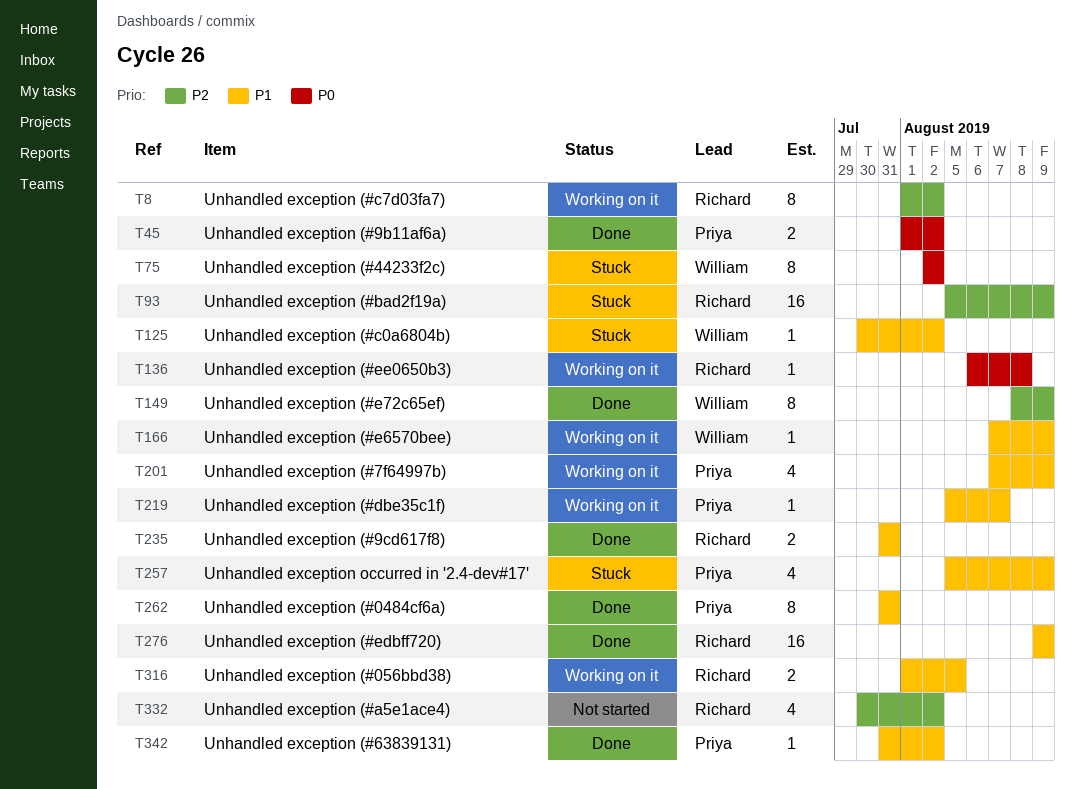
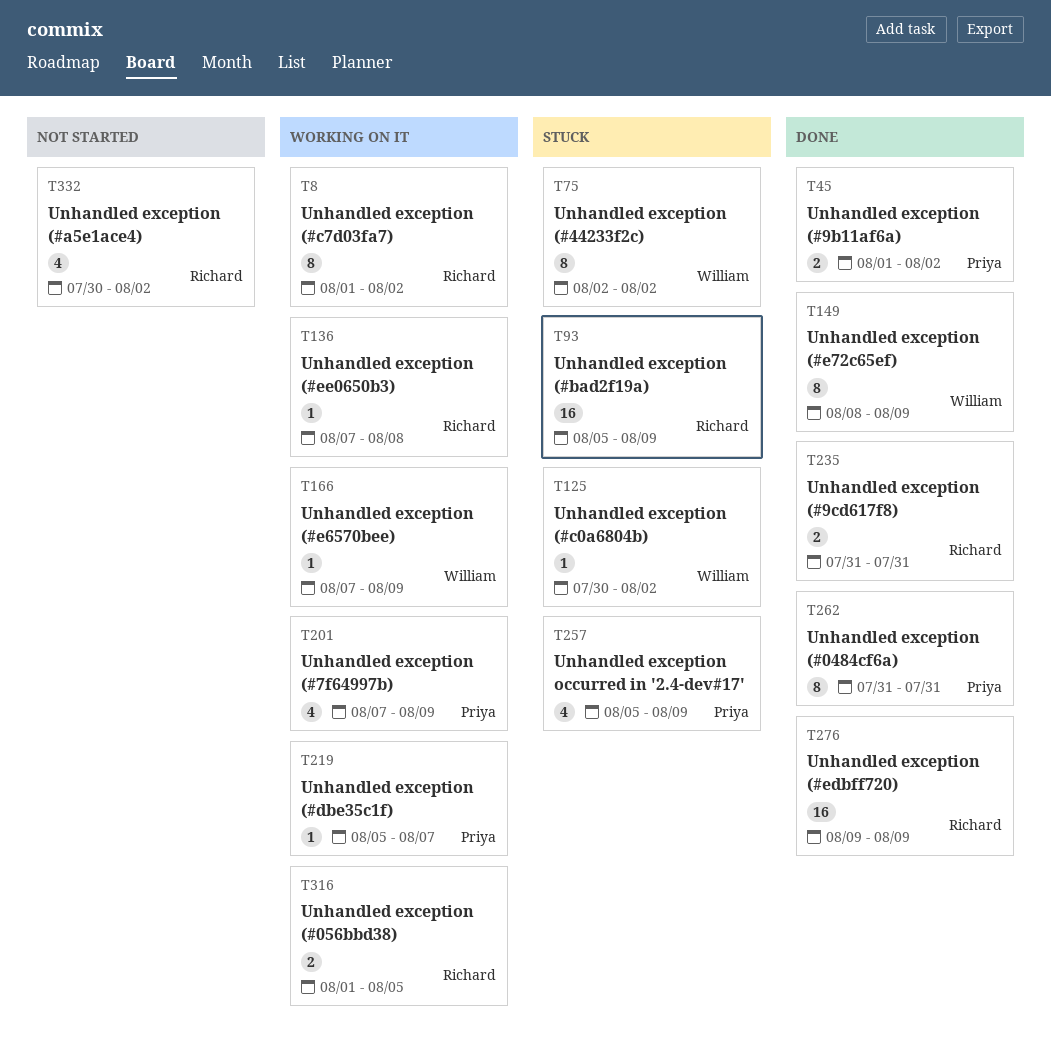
T136, start: Aug 6 -> Aug 7
T342: present -> none

